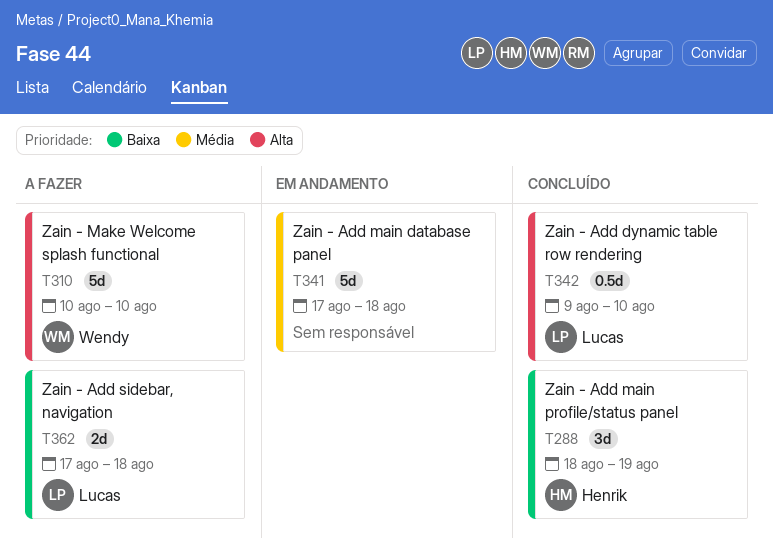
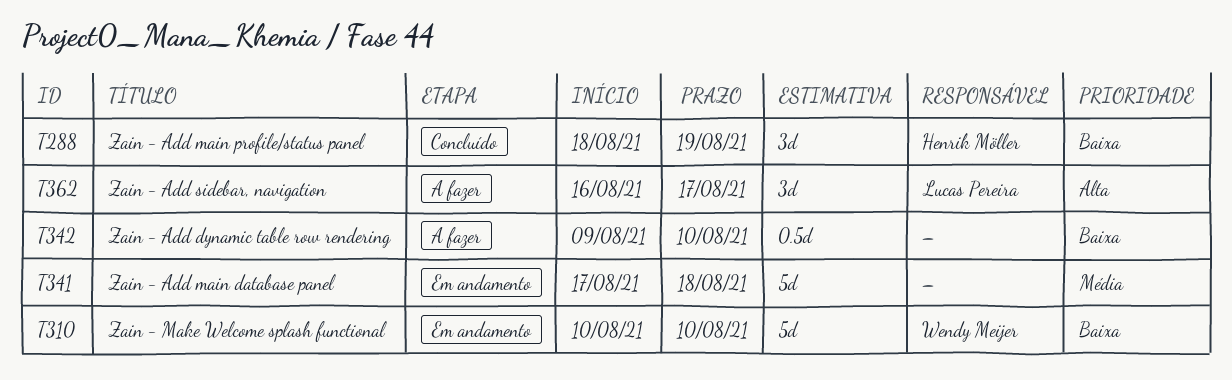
T310, status: A fazer -> Em andamento
T310, priority: Alta -> Baixa
T342, status: Concluído -> A fazer
T342, owner: Lucas Pereira -> none
T342, priority: Alta -> Baixa
T362, priority: Baixa -> Alta
T362, estimate: 2d -> 3d
T362, start: Aug 17 -> Aug 16
T362, due: Aug 18 -> Aug 17

